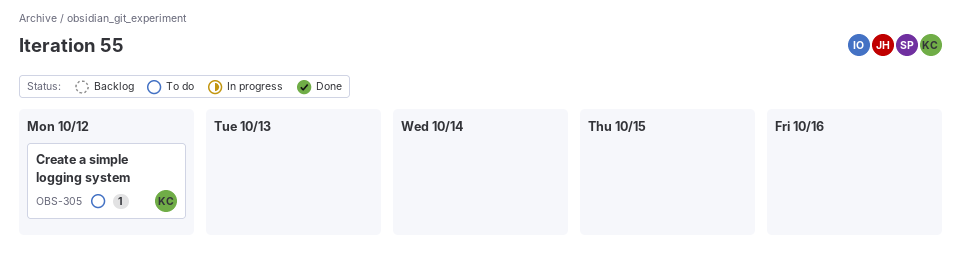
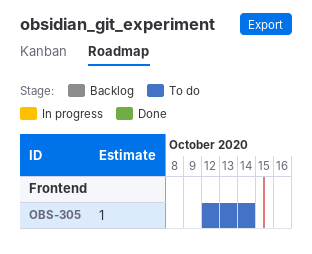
OBS-305, due: Oct 12 -> Oct 14

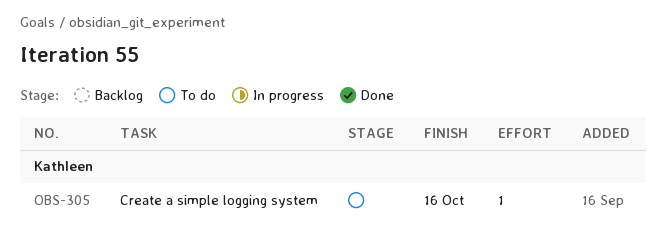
OBS-305, due: Oct 14 -> Oct 16

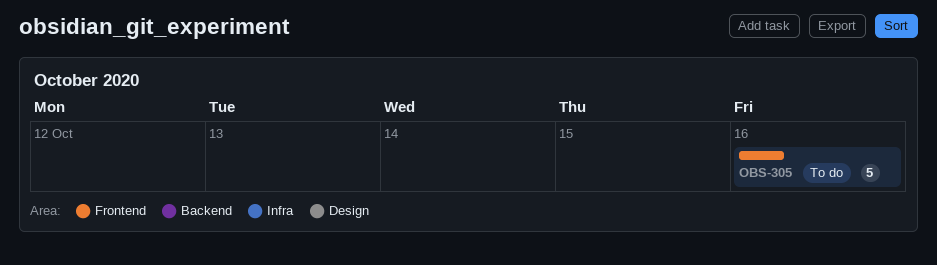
OBS-305, estimate: 1 -> 5

